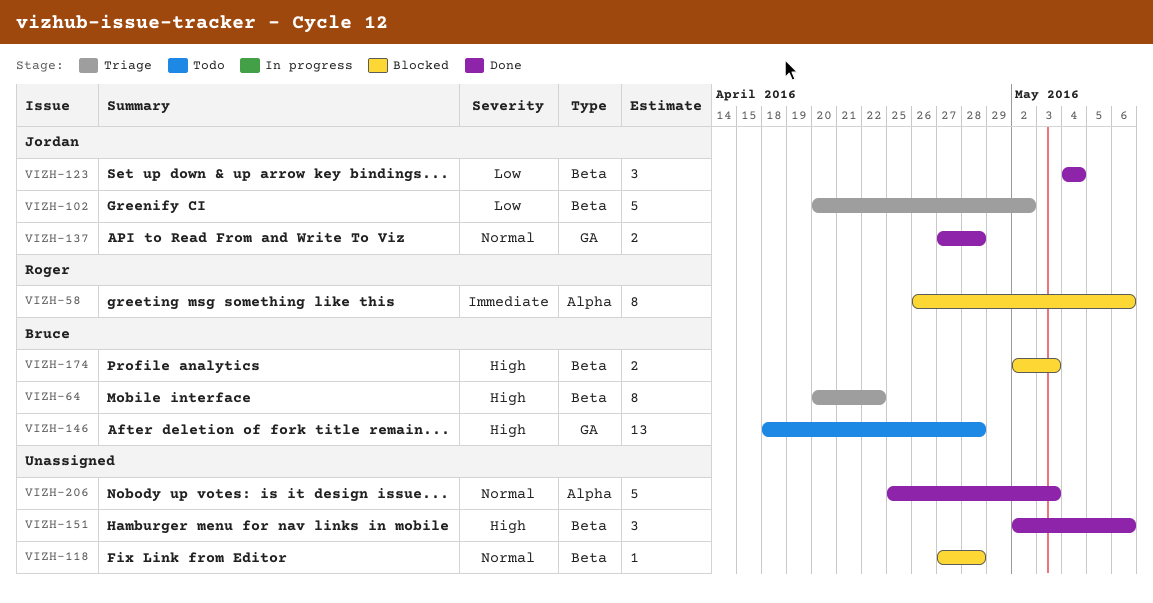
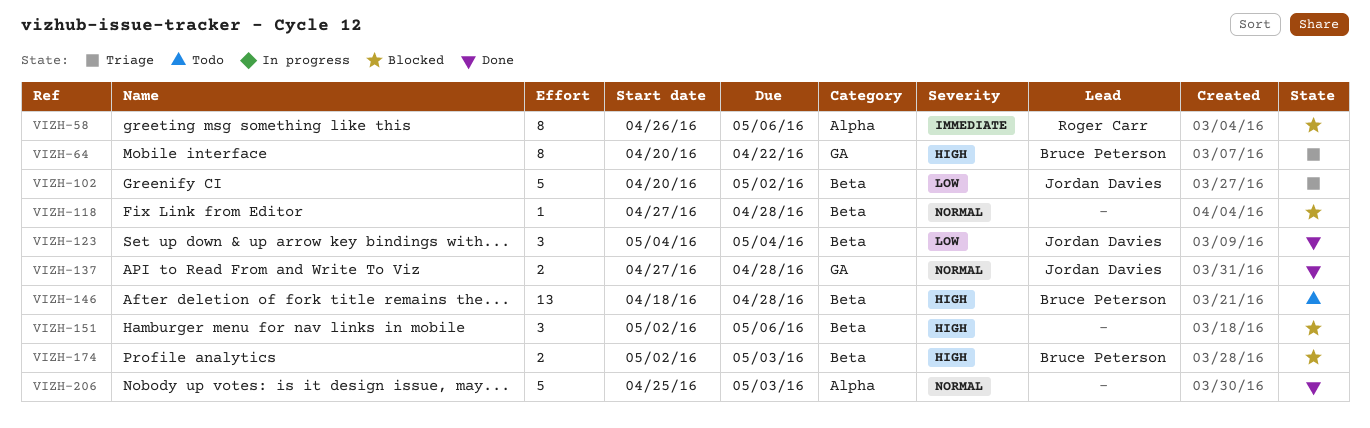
VIZH-64, label: Beta -> GA
VIZH-146, label: GA -> Beta
VIZH-151, status: Done -> Blocked

